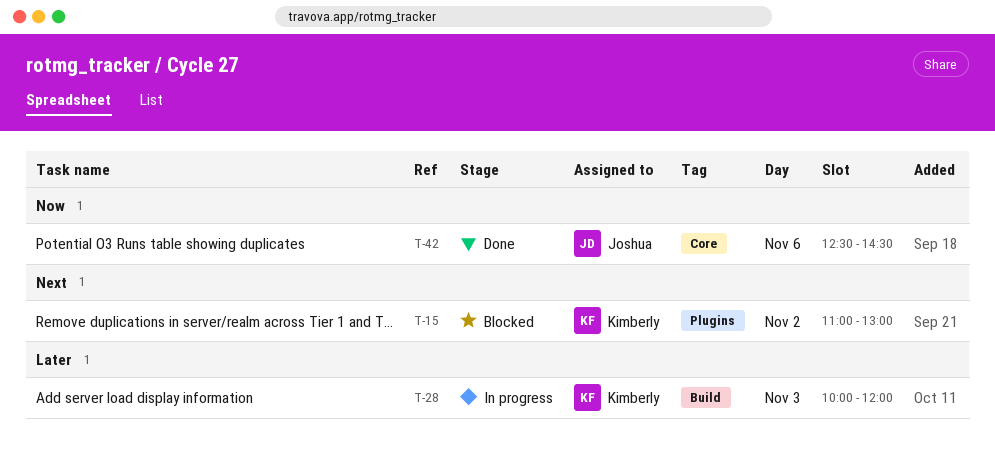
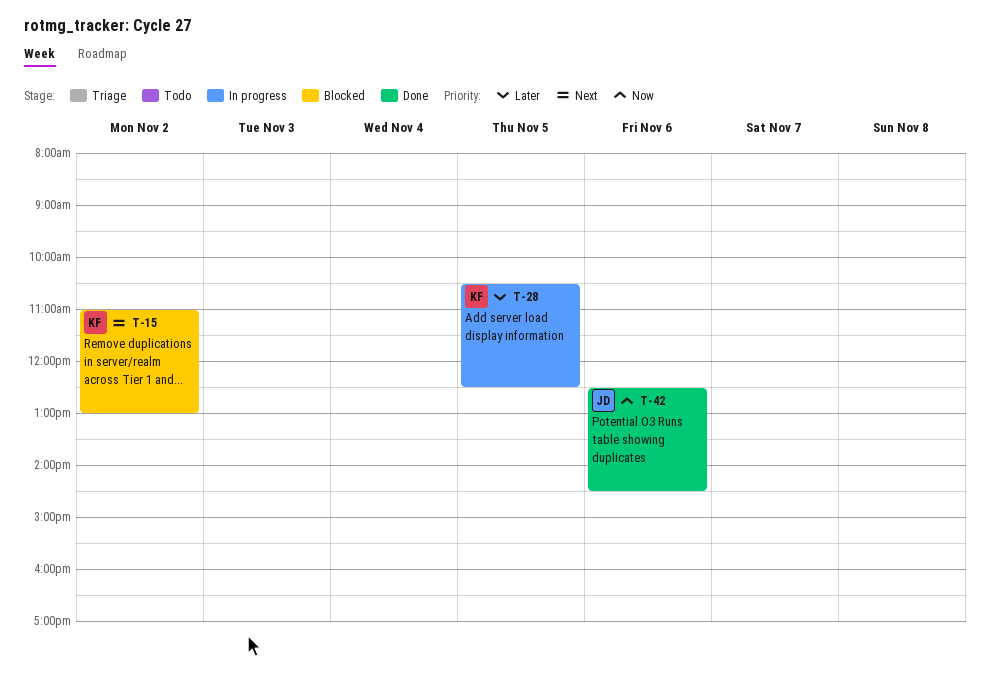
T-28, day: Nov 3 -> Nov 5
T-28, begins: 10:00 -> 10:30
T-28, ends: 12:00 -> 12:30

